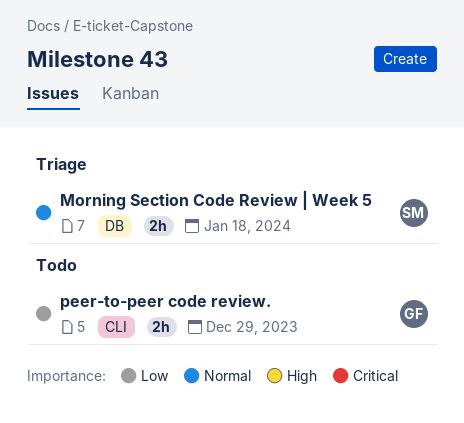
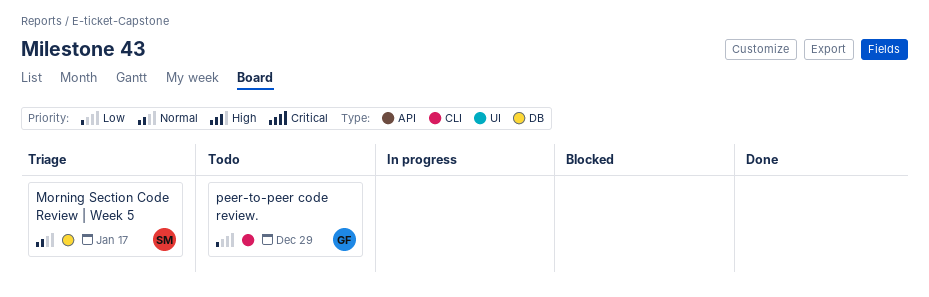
Morning Section Code Review | Week 5, due: Jan 18 -> Jan 17

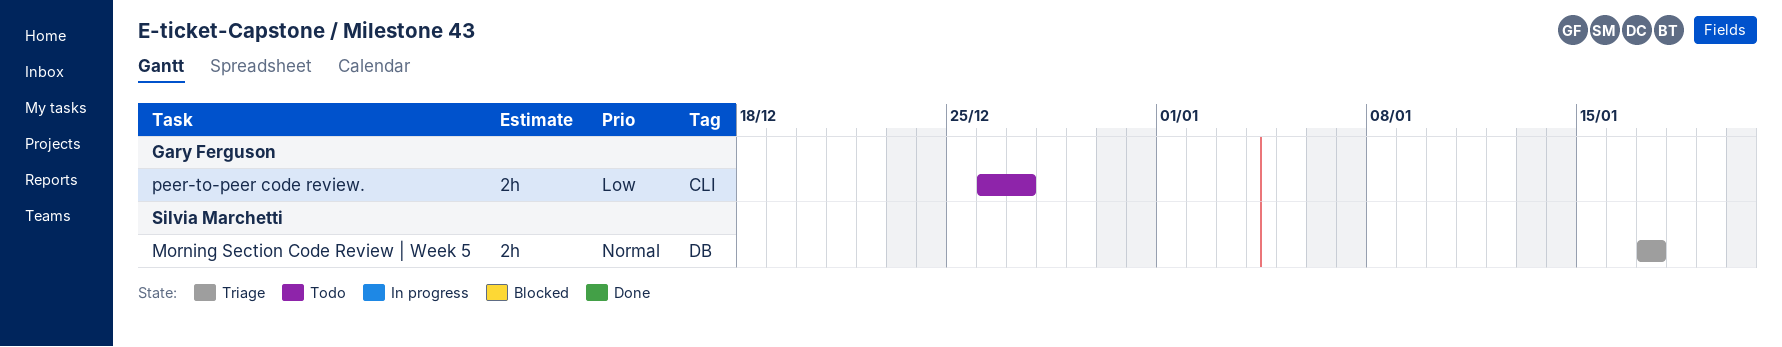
peer-to-peer code review., due: Dec 29 -> Dec 27

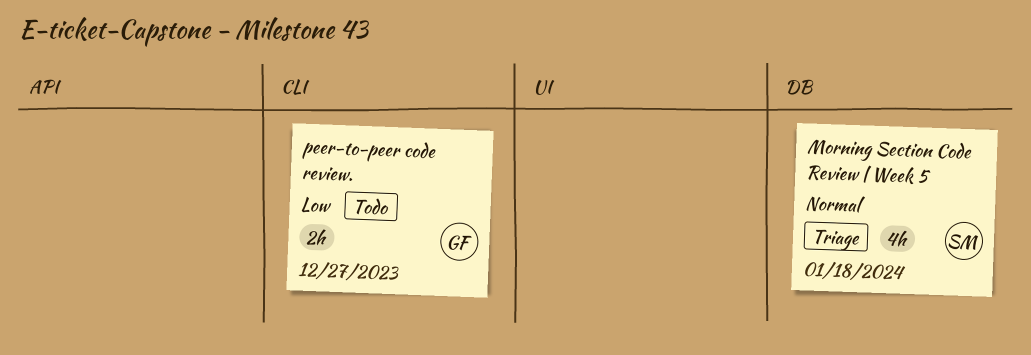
Morning Section Code Review | Week 5, estimate: 2h -> 4h
Morning Section Code Review | Week 5, due: Jan 17 -> Jan 18

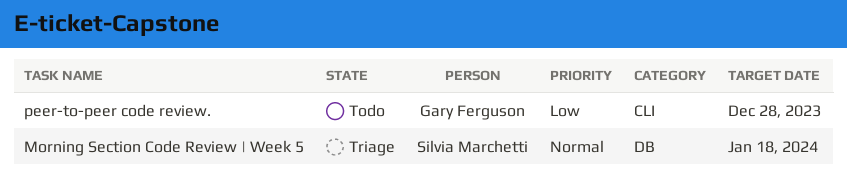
peer-to-peer code review., due: Dec 27 -> Dec 28

